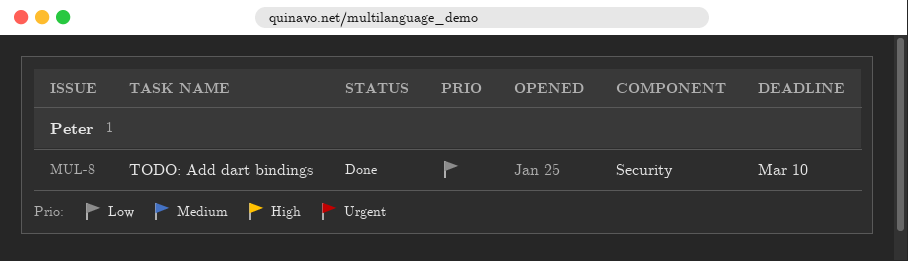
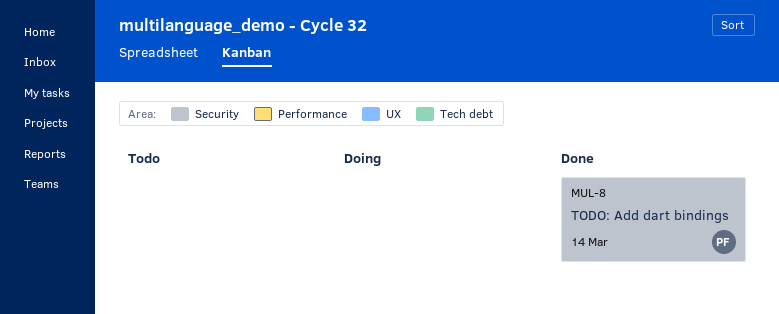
MUL-8, due: Mar 10 -> Mar 14

